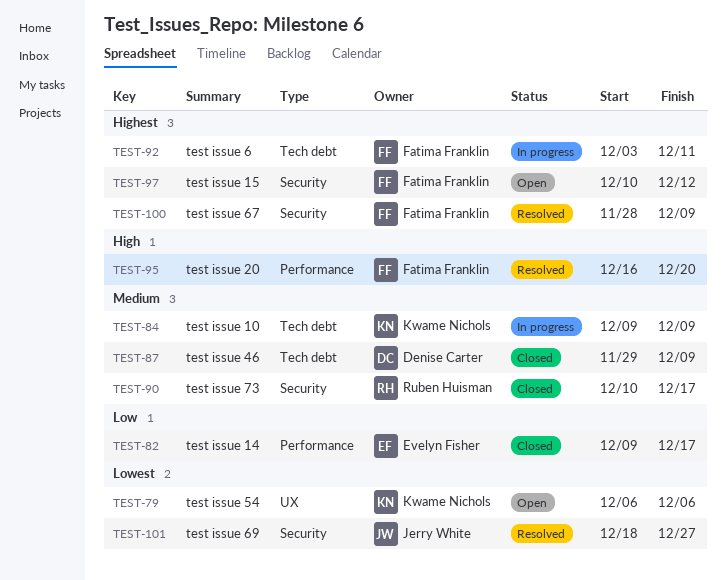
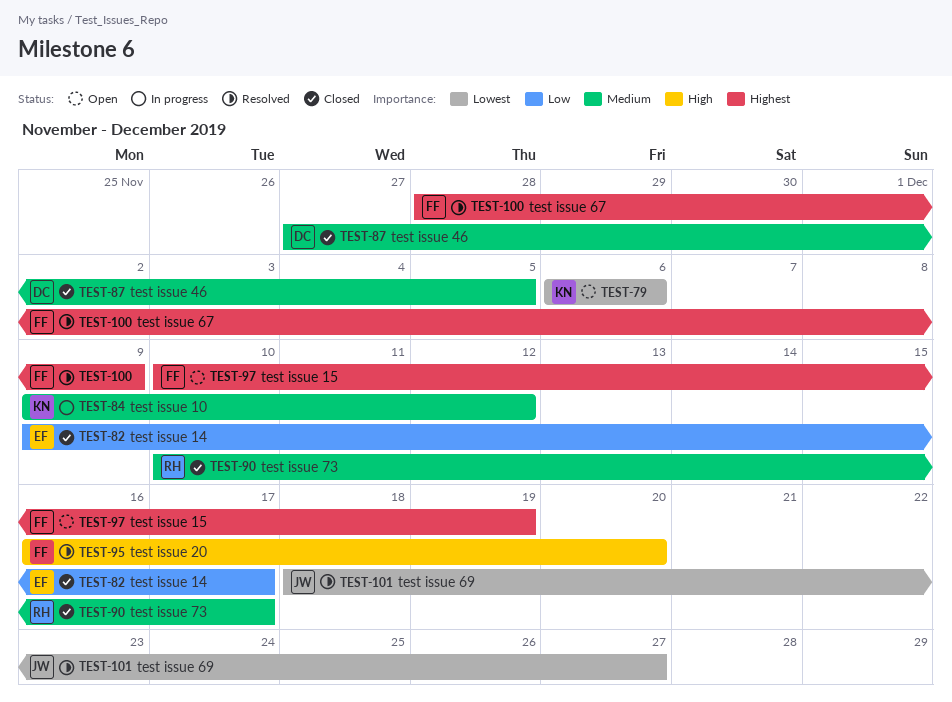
TEST-84, due: Dec 9 -> Dec 12
TEST-87, start: Nov 29 -> Nov 27
TEST-87, due: Dec 9 -> Dec 5
TEST-92: present -> none
TEST-97, due: Dec 12 -> Dec 19

